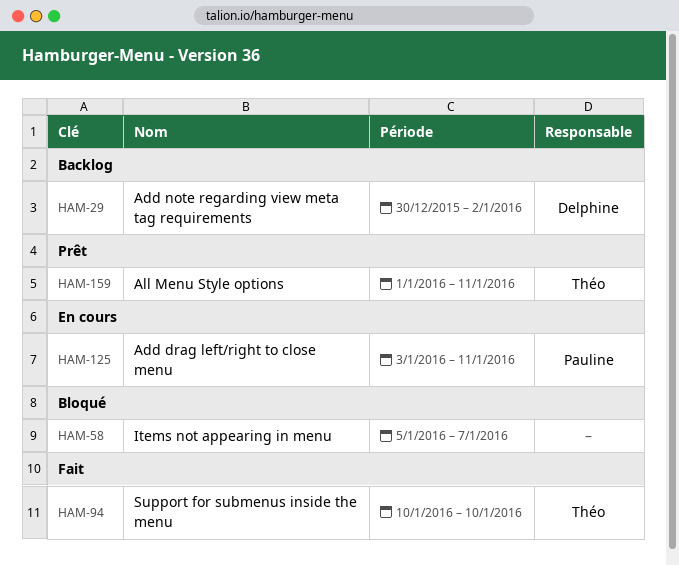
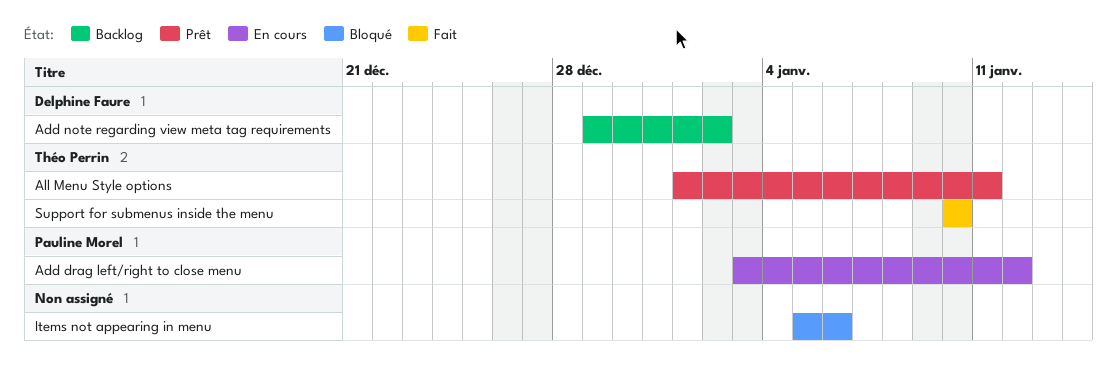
Add drag left/right to close menu, due: Jan 11 -> Jan 12
Add note regarding view meta tag requirements, start: Dec 30 -> Dec 29
Items not appearing in menu, due: Jan 7 -> Jan 6

